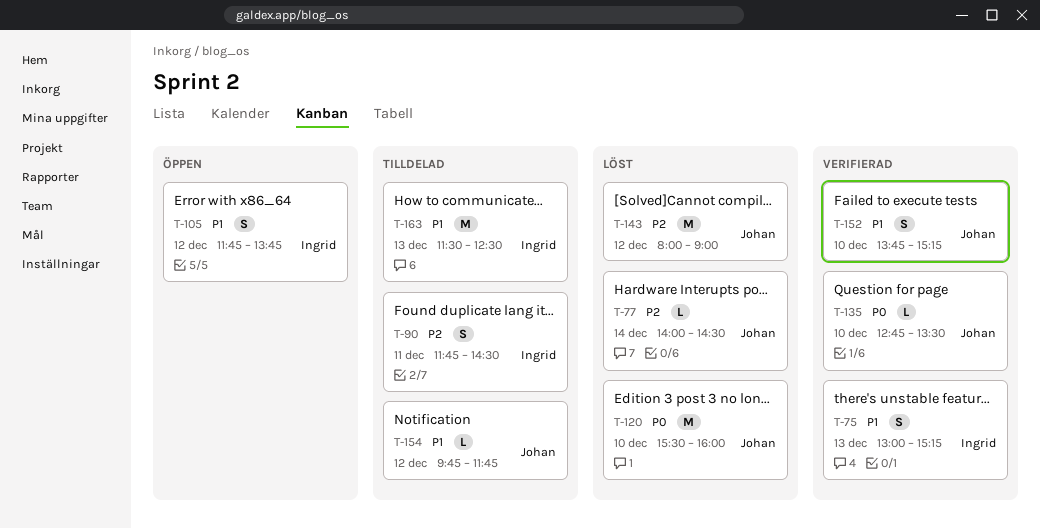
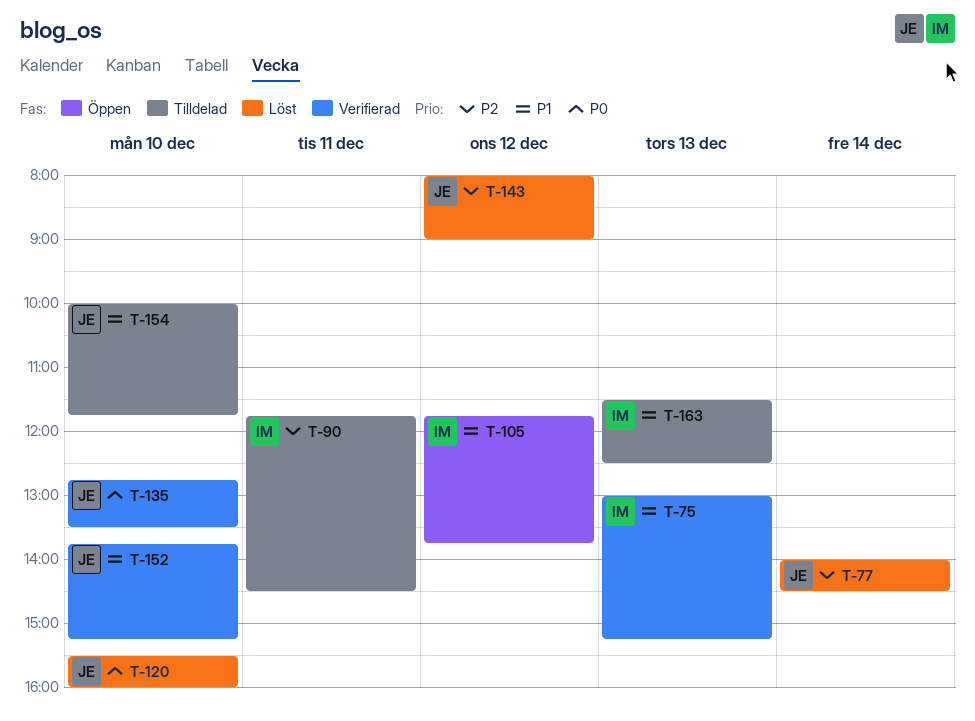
T-154, day: Dec 12 -> Dec 10
T-154, begins: 09:45 -> 10:00

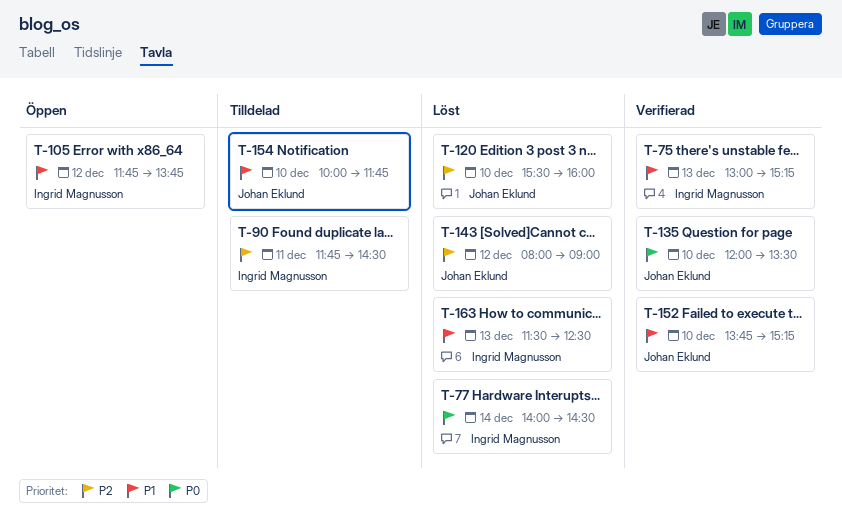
T-77, owner: Johan Eklund -> Ingrid Magnusson
T-77, priority: P2 -> P0
T-120, priority: P0 -> P2
T-135, begins: 12:45 -> 12:00
T-163, status: Tilldelad -> Löst

